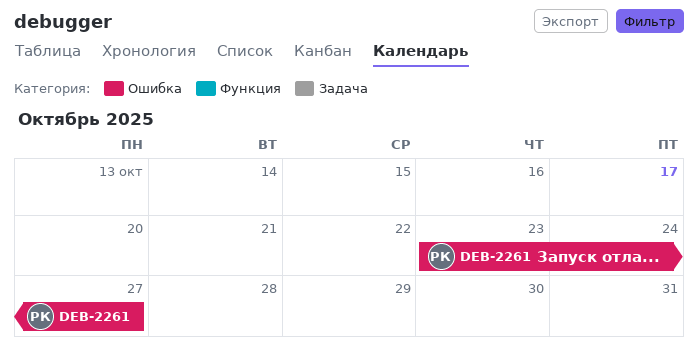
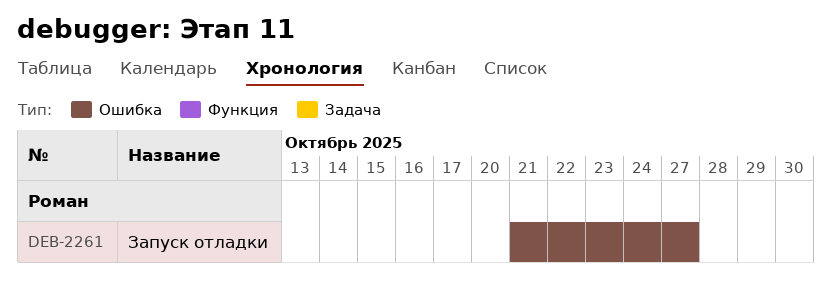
DEB-2261, start: Oct 23 -> Oct 21

